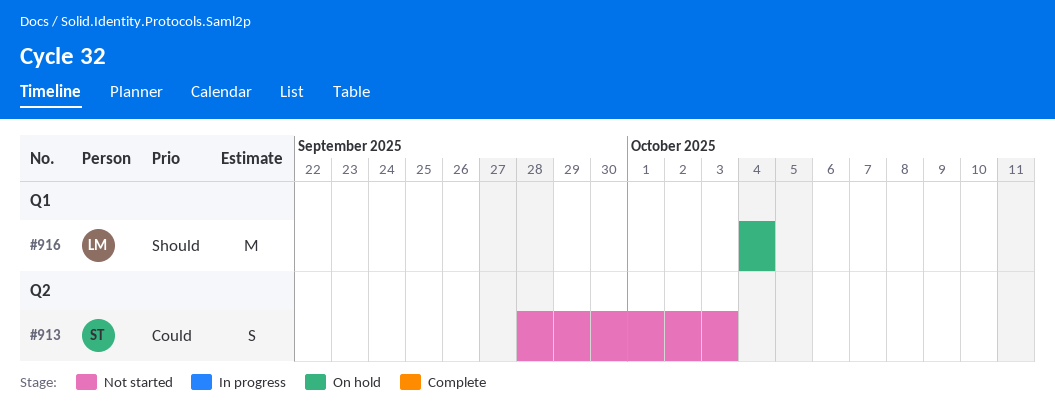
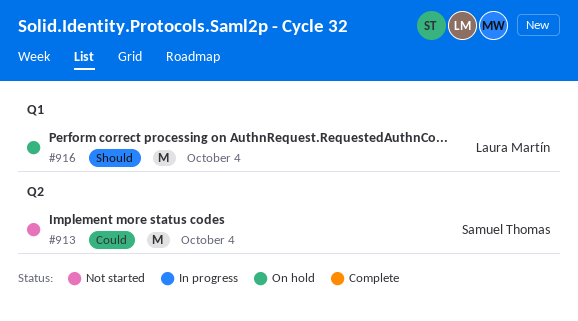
#913, estimate: S -> M
#913, due: Oct 3 -> Oct 4

